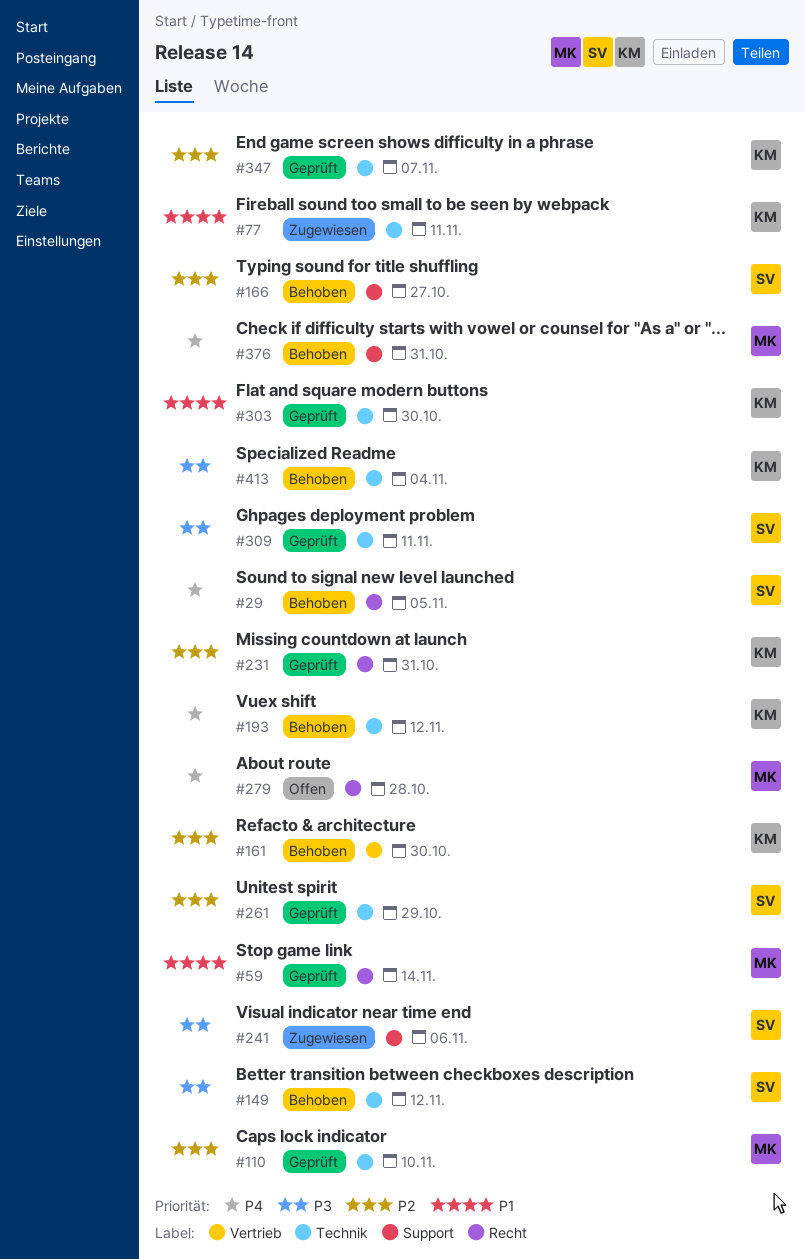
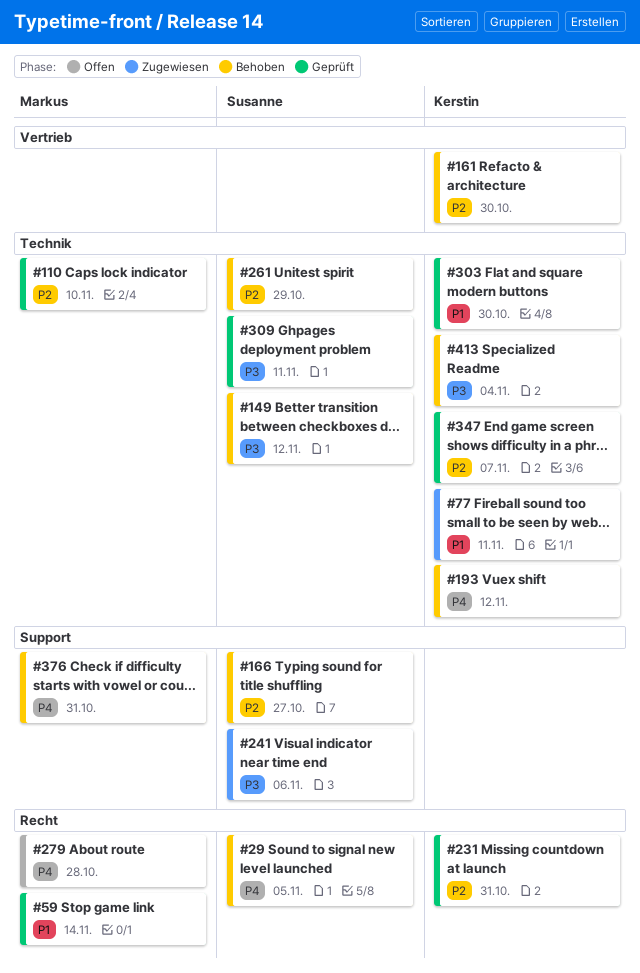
#261, status: Geprüft -> Behoben

